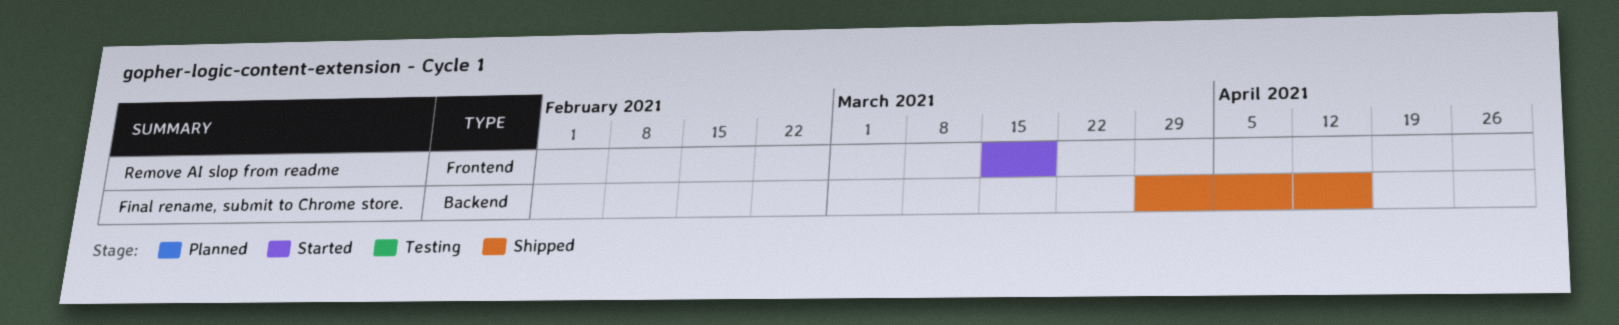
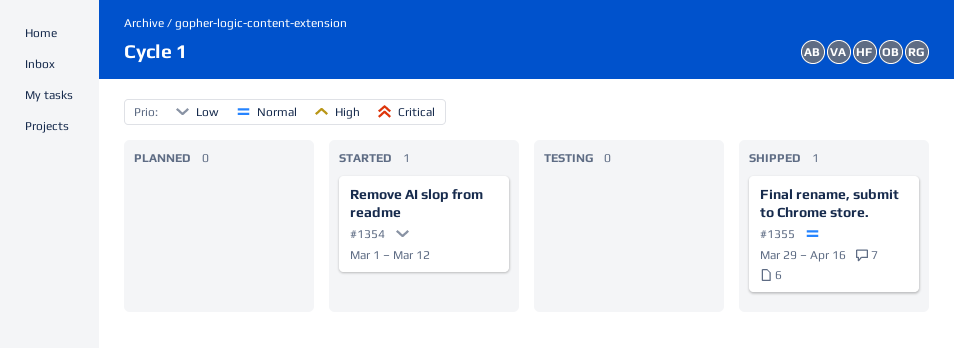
Remove AI slop from readme, start: Mar 15 -> Mar 1
Remove AI slop from readme, due: Mar 19 -> Mar 12

